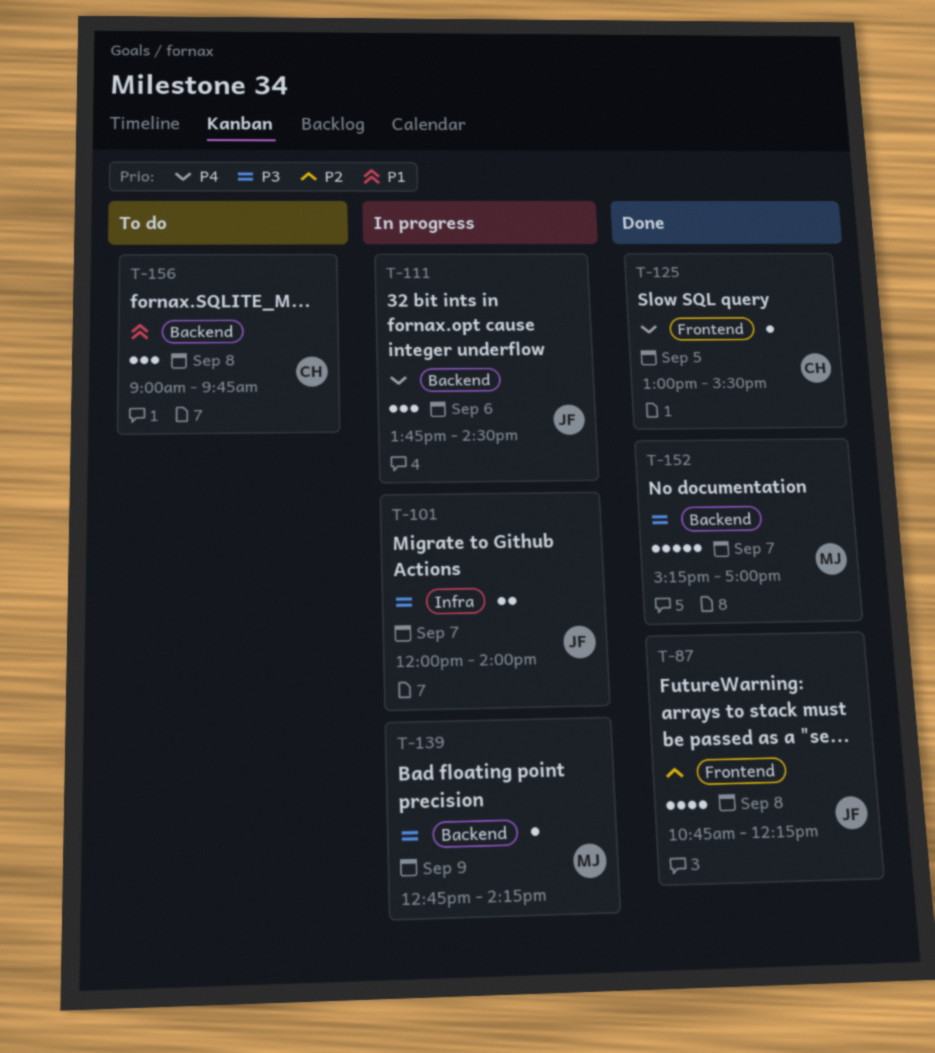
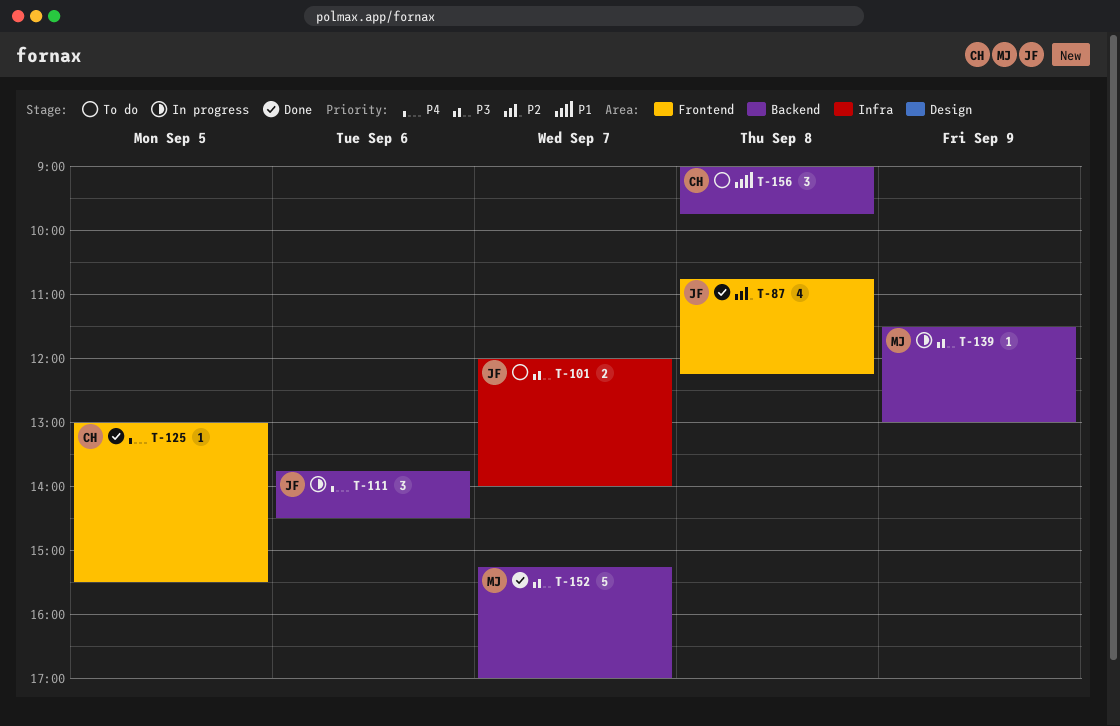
T-101, status: In progress -> To do
T-139, begins: 12:45 -> 11:30
T-139, ends: 14:15 -> 13:00

